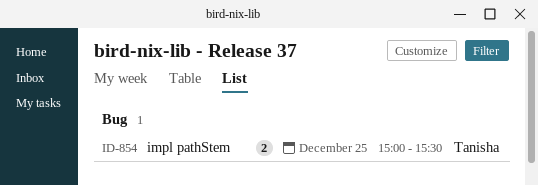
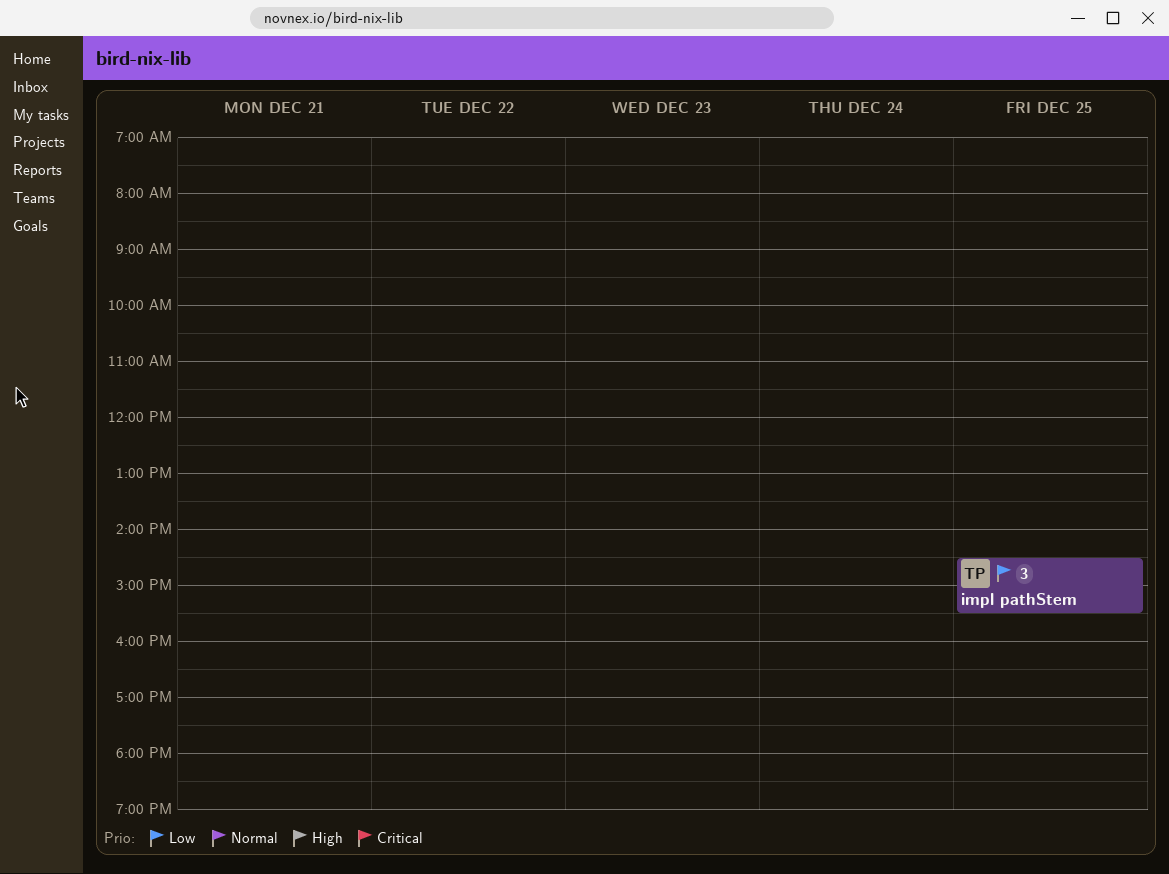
impl pathStem, estimate: 2 -> 3
impl pathStem, begins: 15:00 -> 14:30

